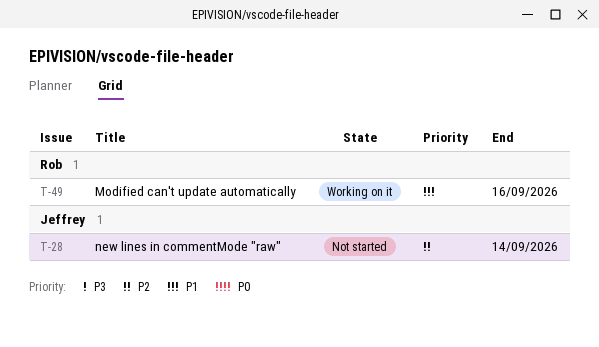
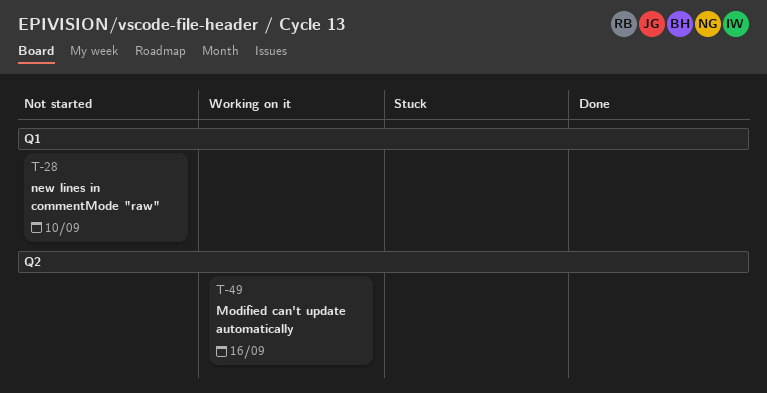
T-28, due: Sep 14 -> Sep 10

